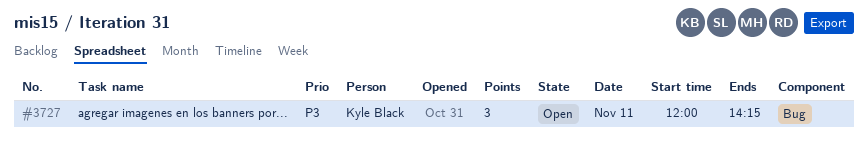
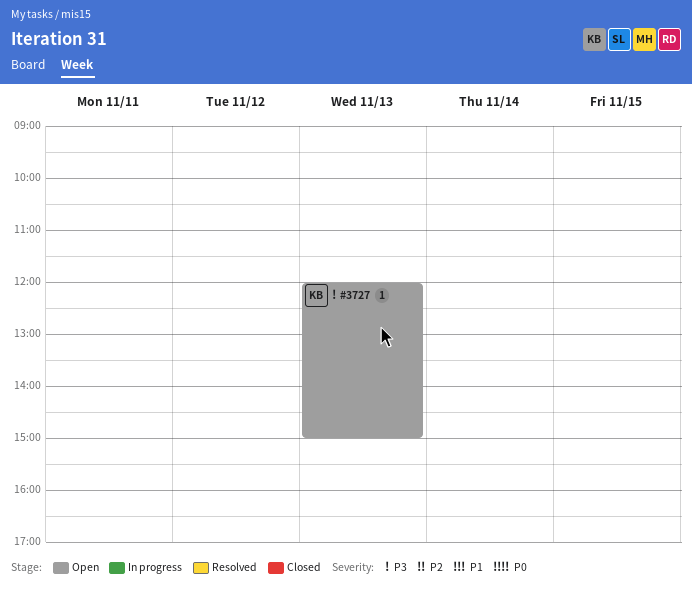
#3727, estimate: 3 -> 1
#3727, day: Nov 11 -> Nov 13
#3727, ends: 14:15 -> 15:00

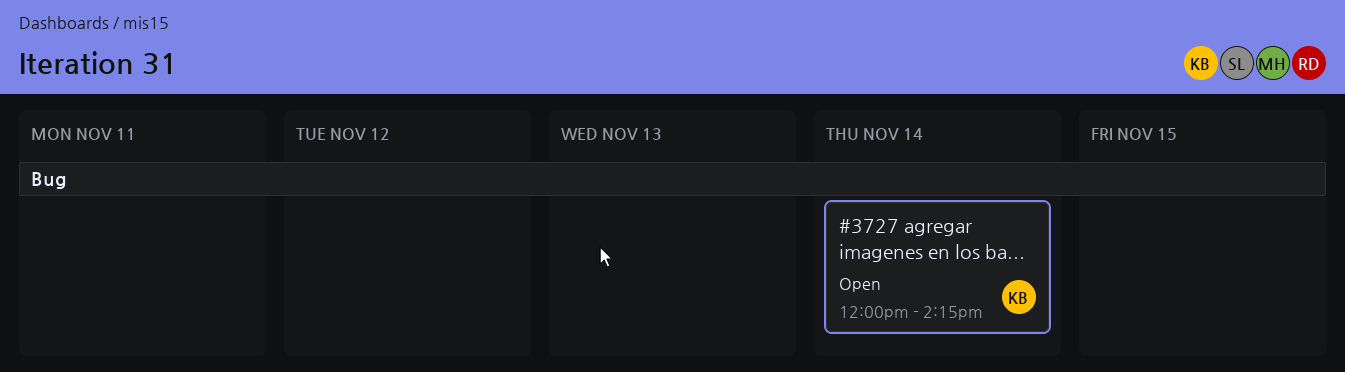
#3727, day: Nov 13 -> Nov 14
#3727, ends: 15:00 -> 14:15

